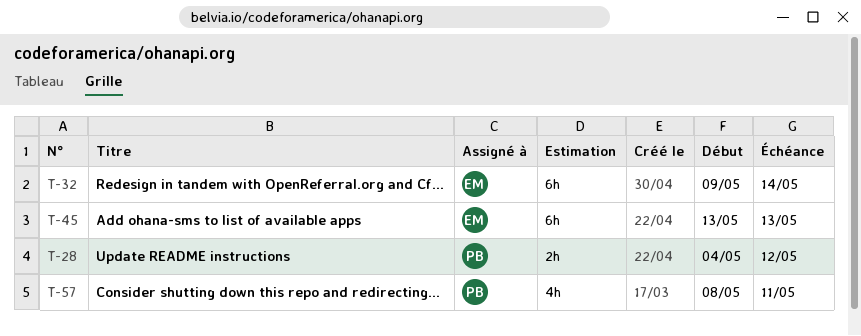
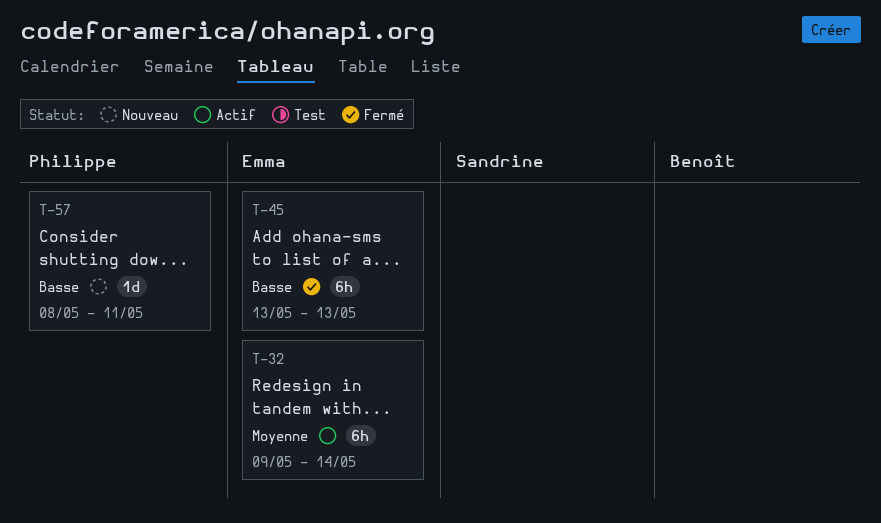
T-28: present -> none
T-57, estimate: 4h -> 1d

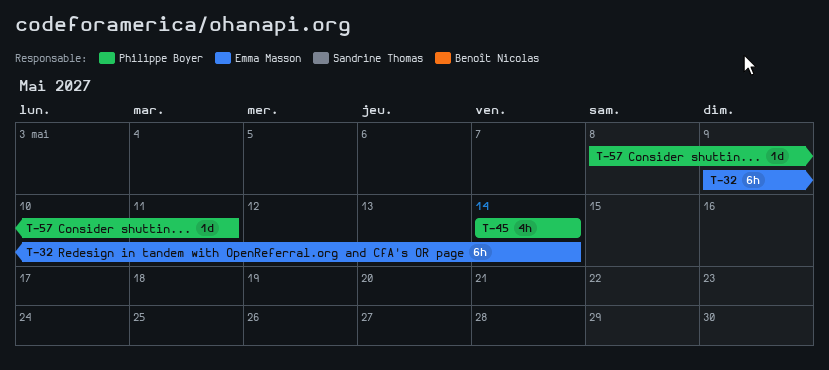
T-45, owner: Emma Masson -> Philippe Boyer
T-45, estimate: 6h -> 4h
T-45, start: May 13 -> May 14
T-45, due: May 13 -> May 14

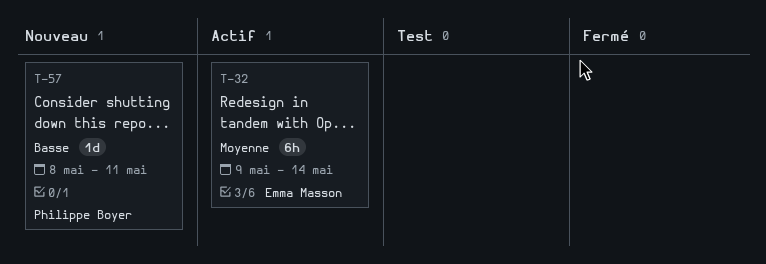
T-45: present -> none

